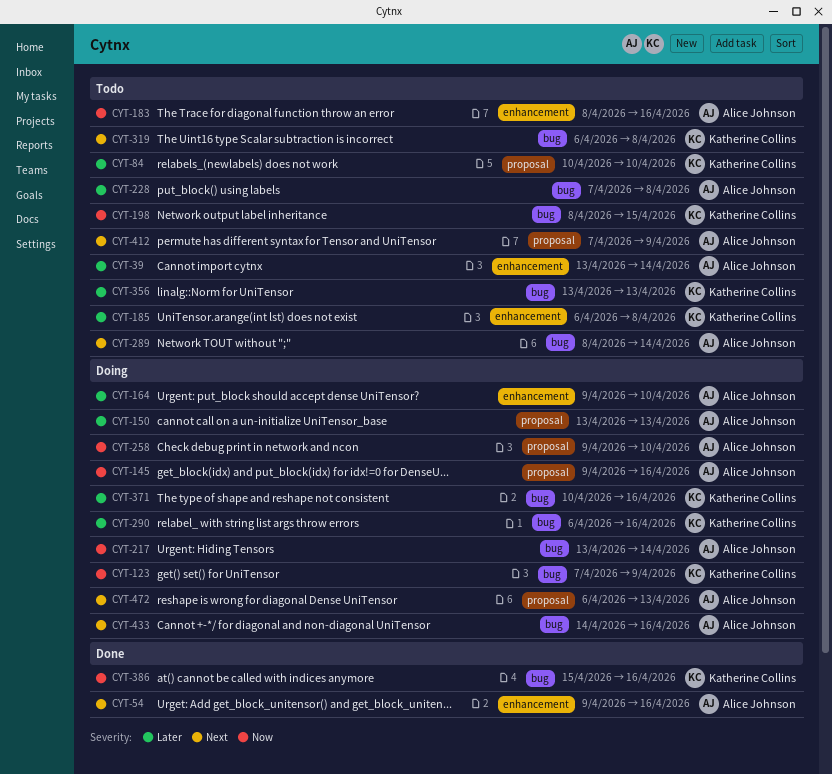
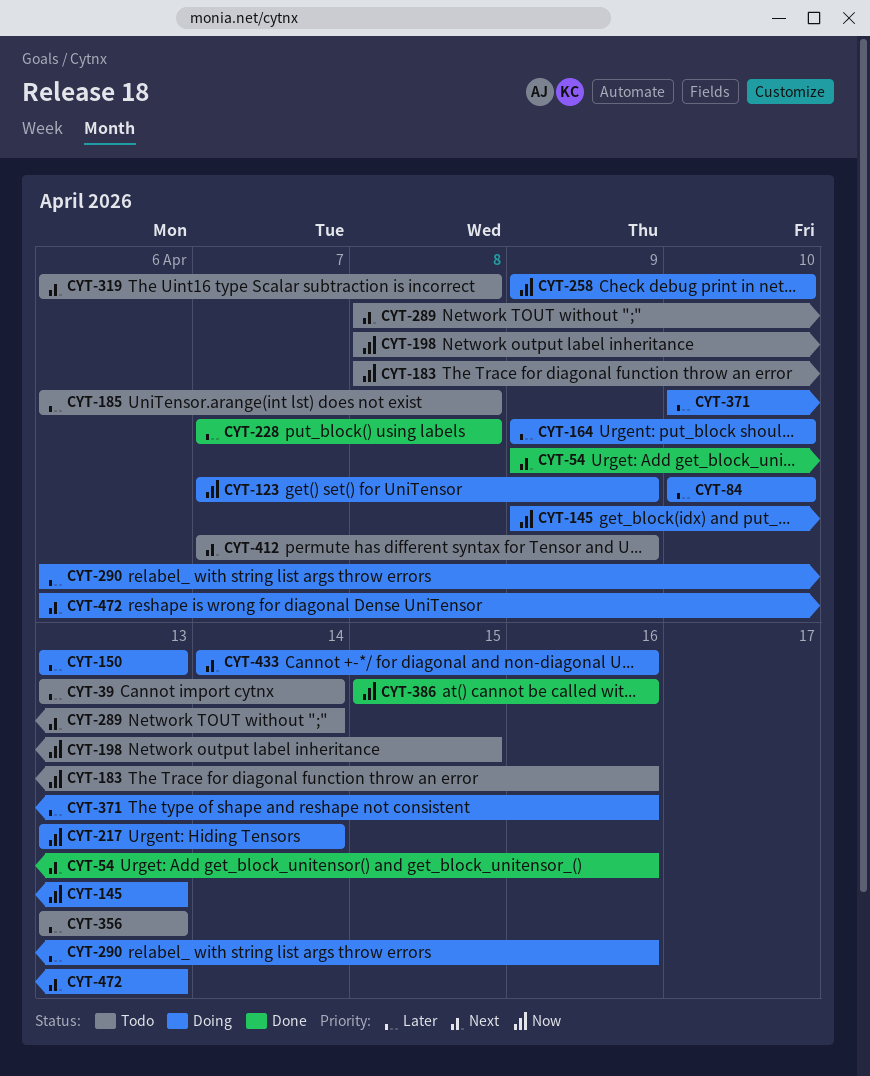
CYT-84, status: Todo -> Doing
CYT-145, due: Apr 16 -> Apr 13
CYT-228, status: Todo -> Done

